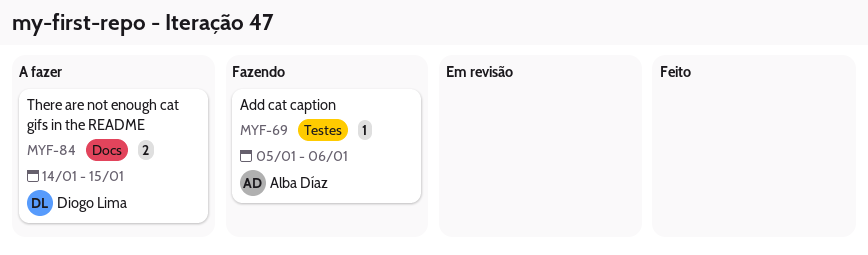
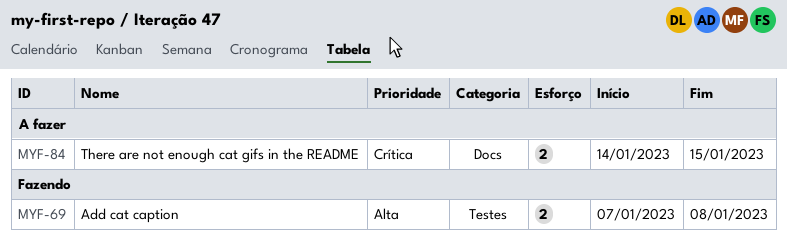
MYF-69, estimate: 1 -> 2
MYF-69, start: Jan 5 -> Jan 7
MYF-69, due: Jan 6 -> Jan 8

